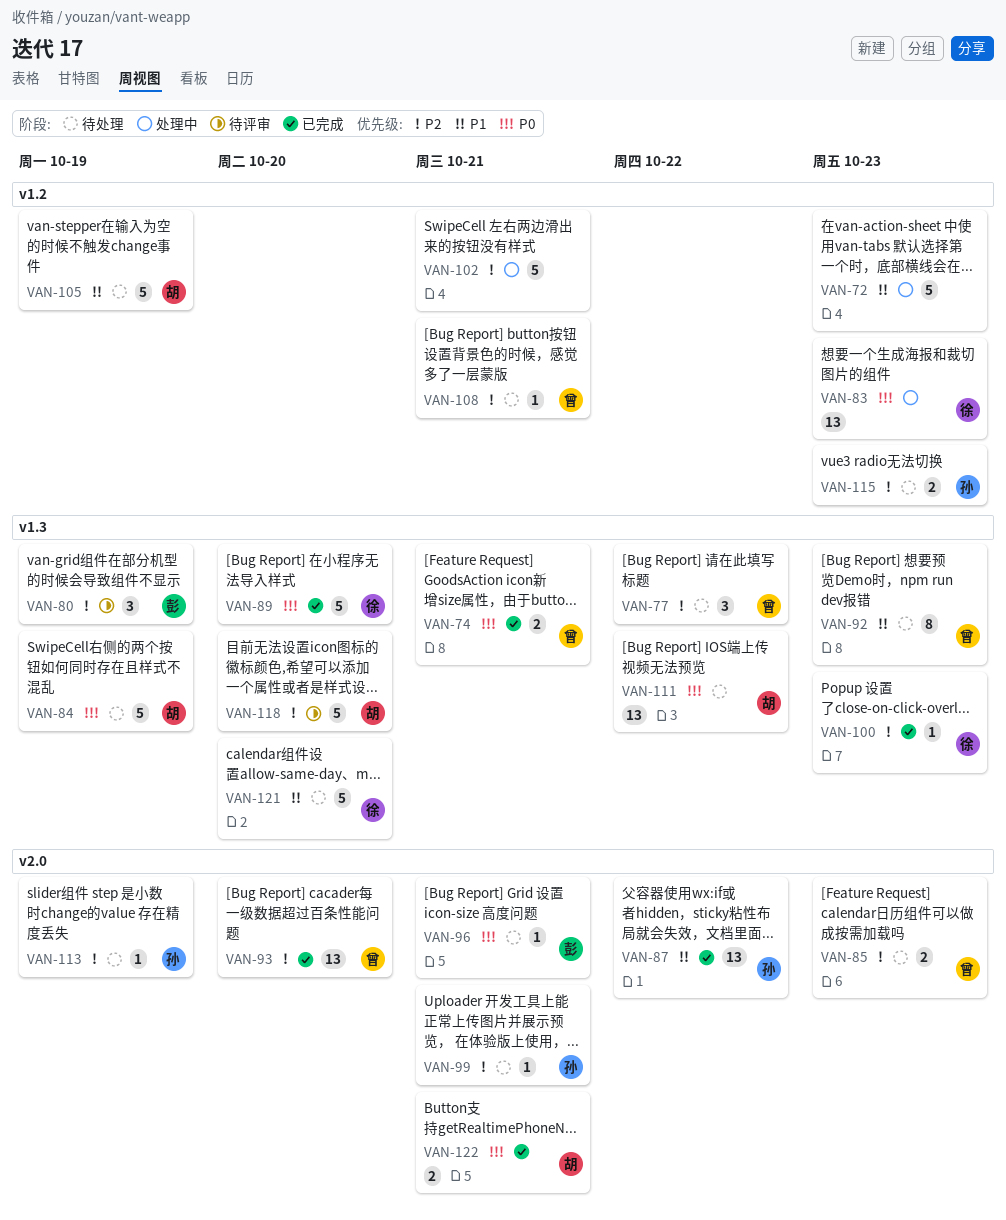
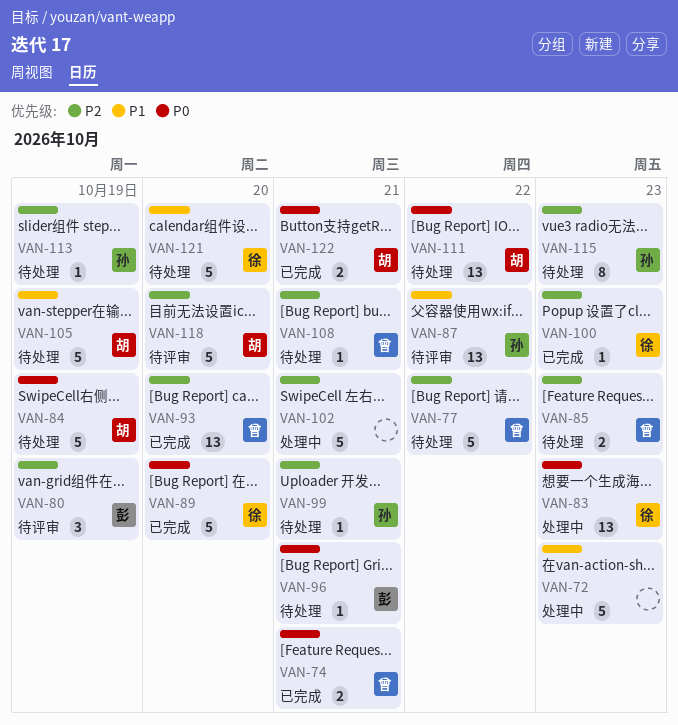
VAN-77, estimate: 3 -> 5
VAN-87, status: 已完成 -> 待评审
VAN-92: present -> none
VAN-115, estimate: 2 -> 8

